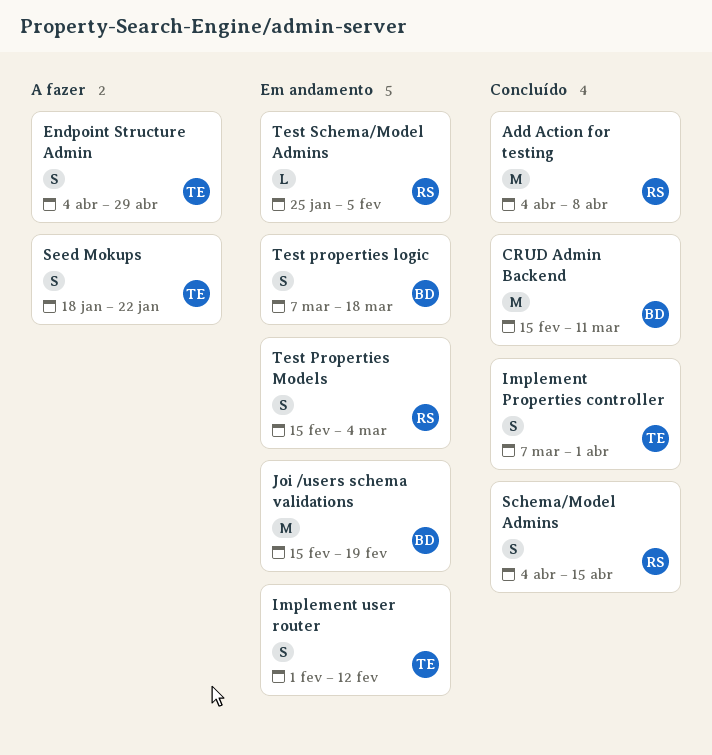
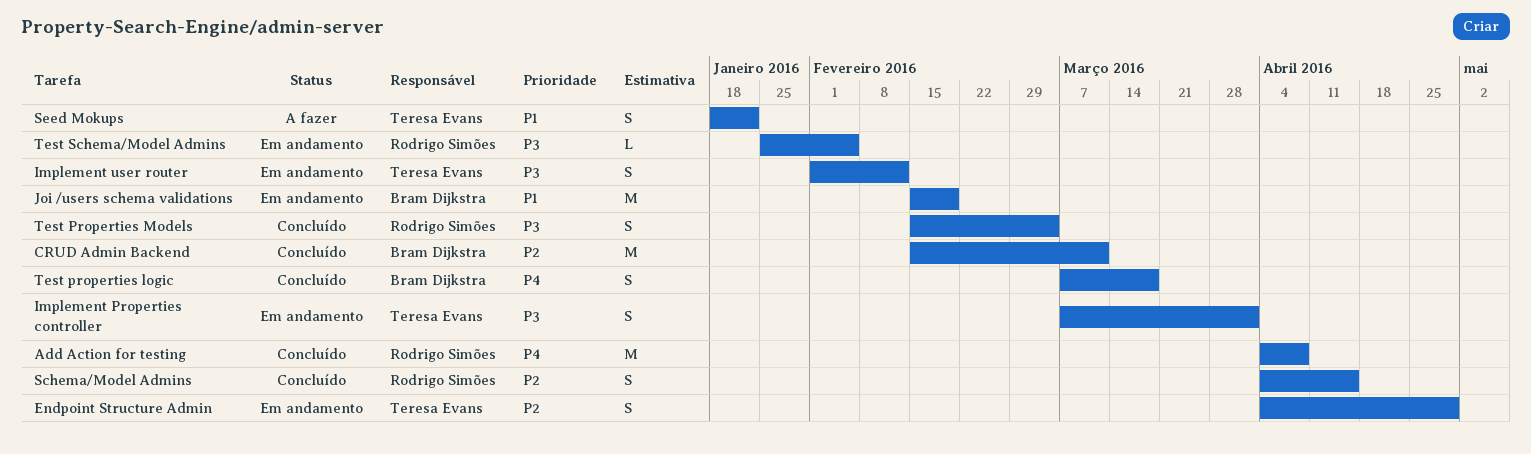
Endpoint Structure Admin, status: A fazer -> Em andamento
Implement Properties controller, status: Concluído -> Em andamento
Test properties logic, status: Em andamento -> Concluído
Test Properties Models, status: Em andamento -> Concluído

